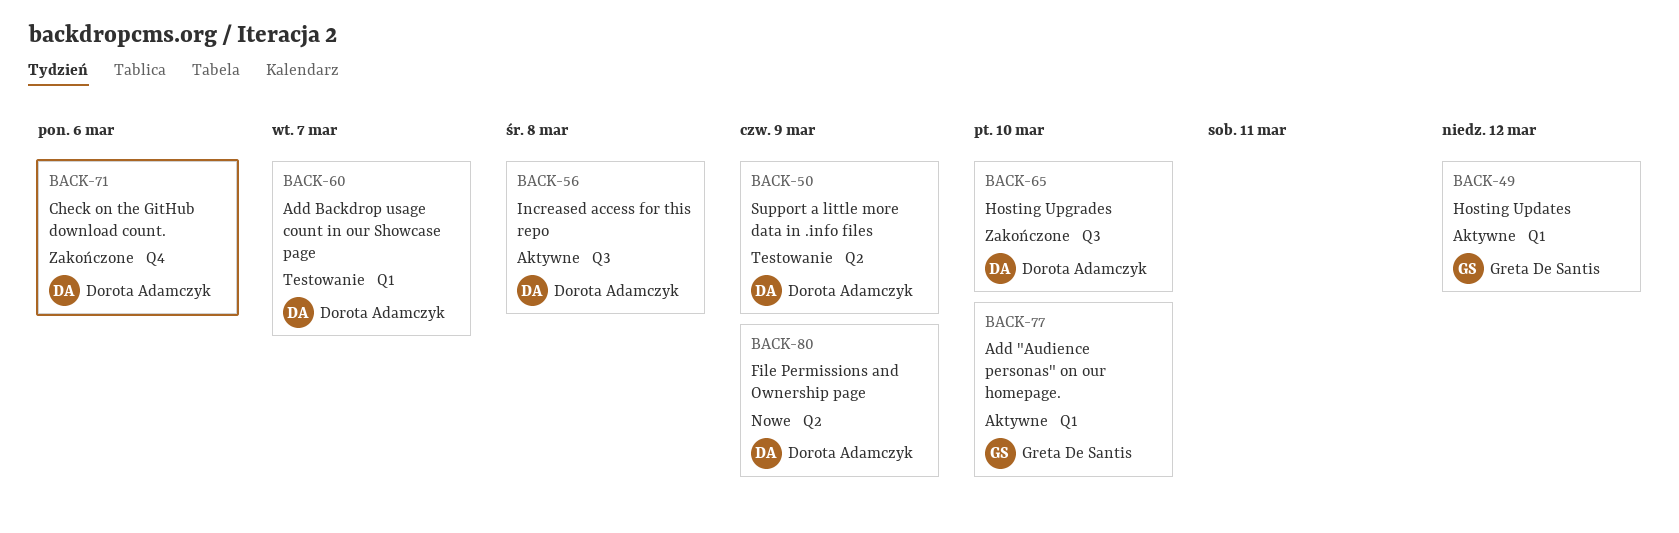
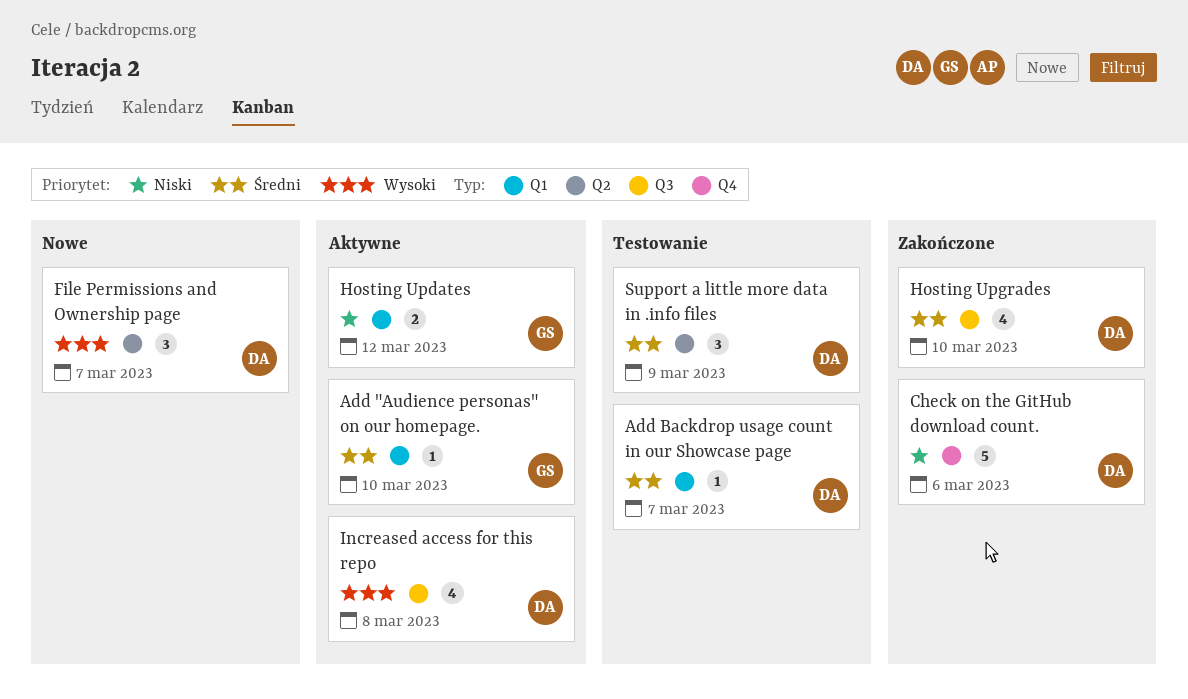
File Permissions and Ownership page, due: Mar 9 -> Mar 7

